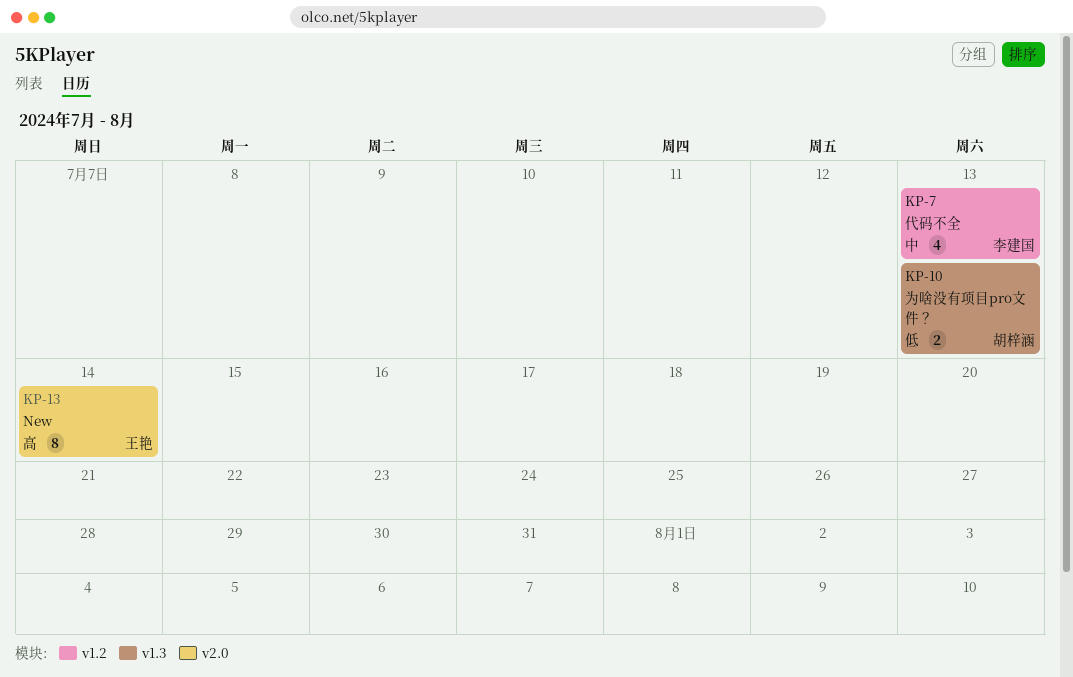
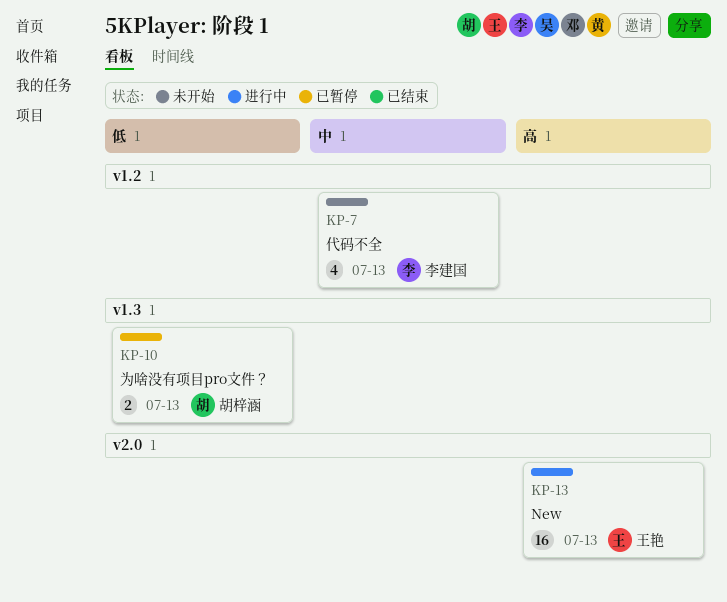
KP-13, estimate: 8 -> 16
KP-13, due: Jul 14 -> Jul 13

